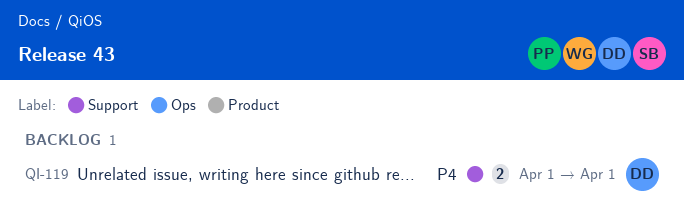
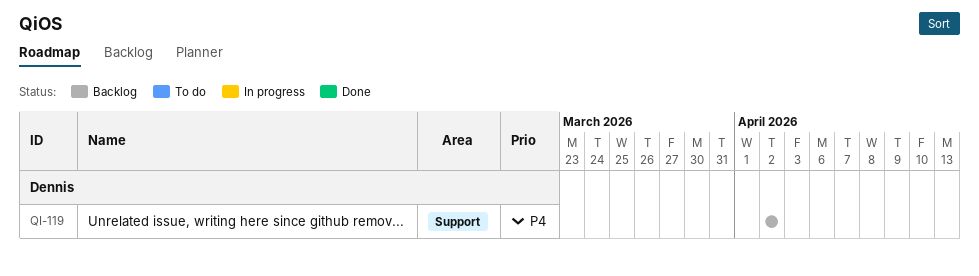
QI-119, start: Apr 1 -> Apr 2
QI-119, due: Apr 1 -> Apr 2

